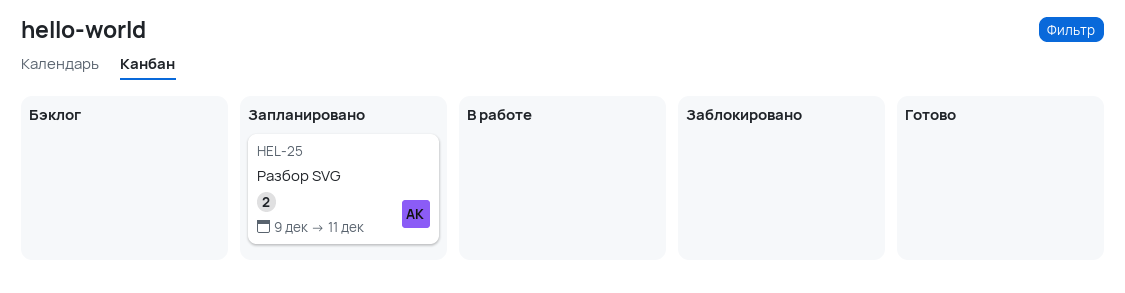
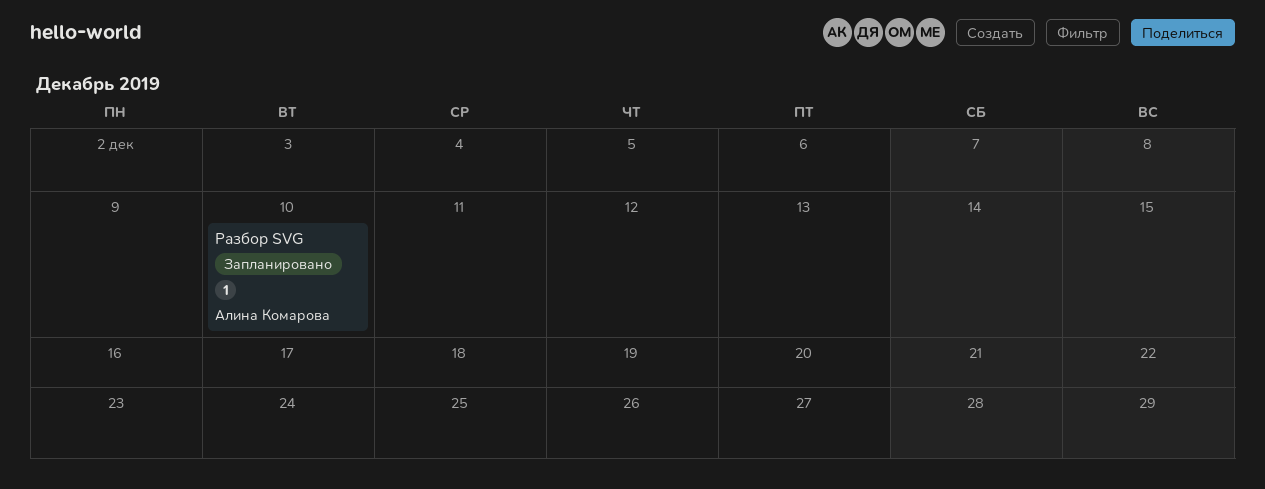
Разбор SVG, estimate: 2 -> 1
Разбор SVG, due: Dec 11 -> Dec 10

